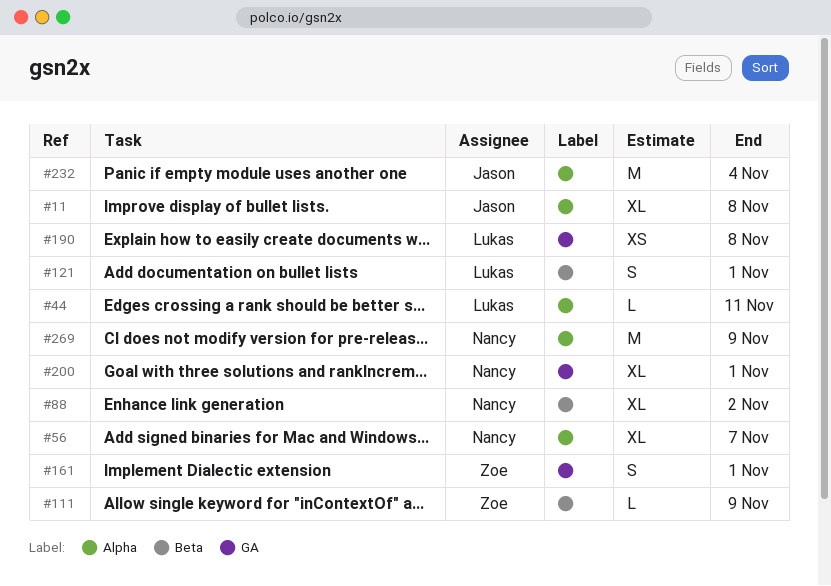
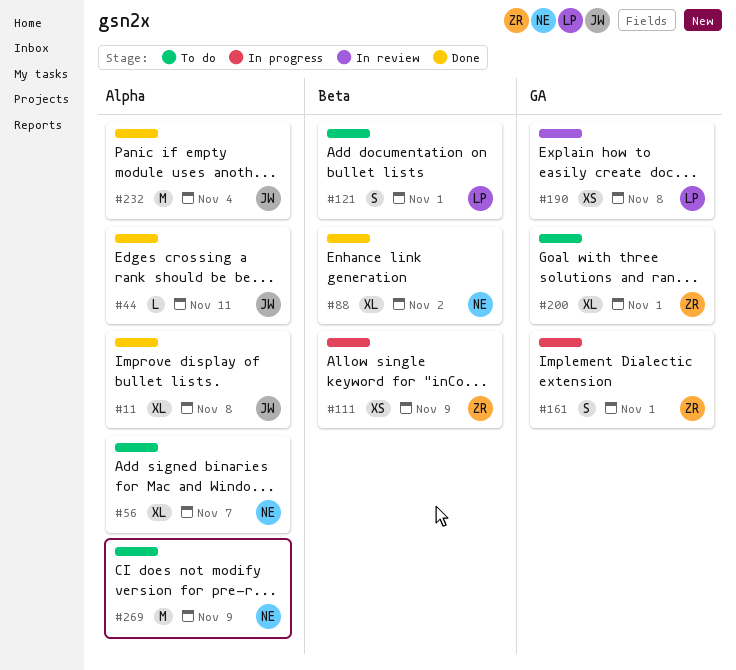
#44, owner: Lukas -> Jason
#111, estimate: L -> XS
#200, owner: Nancy -> Zoe

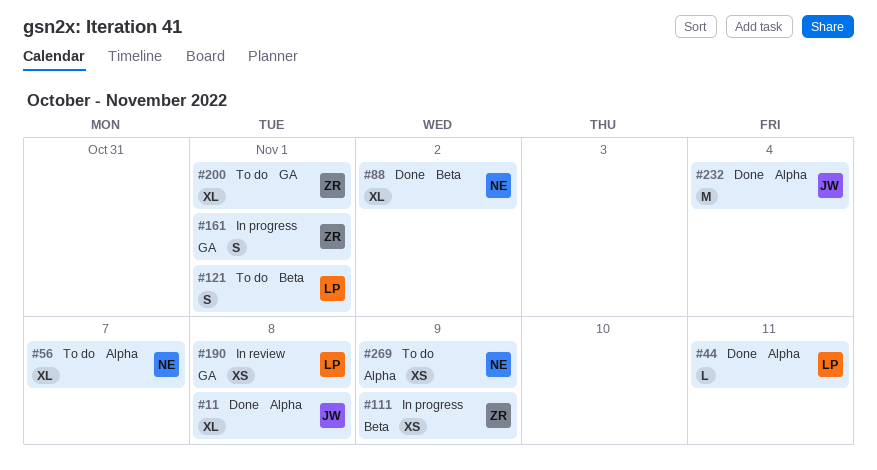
#44, owner: JW -> LP
#269, estimate: M -> XS

